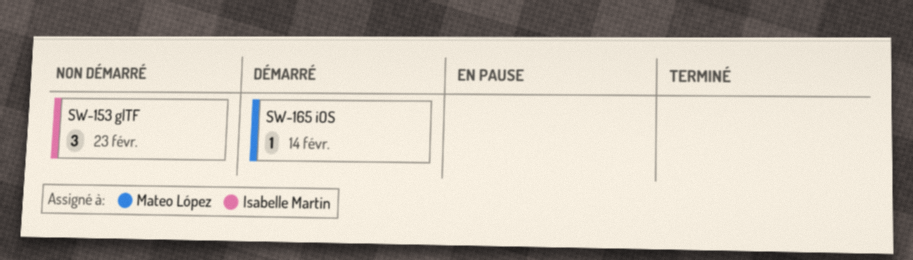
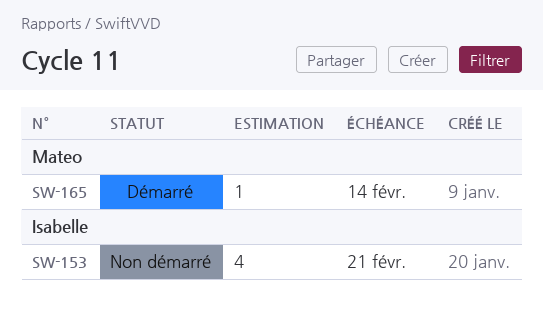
SW-153, estimate: 3 -> 4
SW-153, due: Feb 23 -> Feb 21

